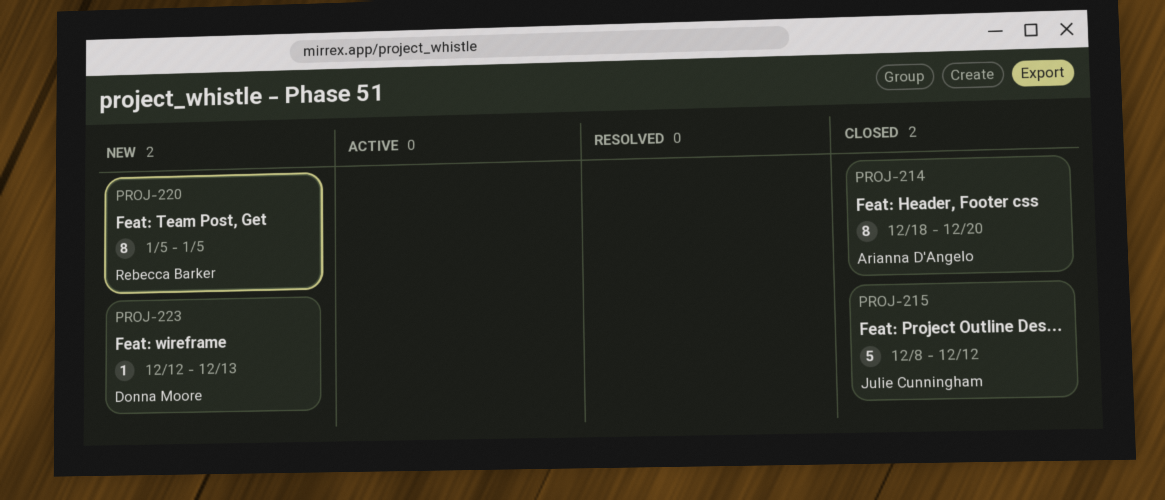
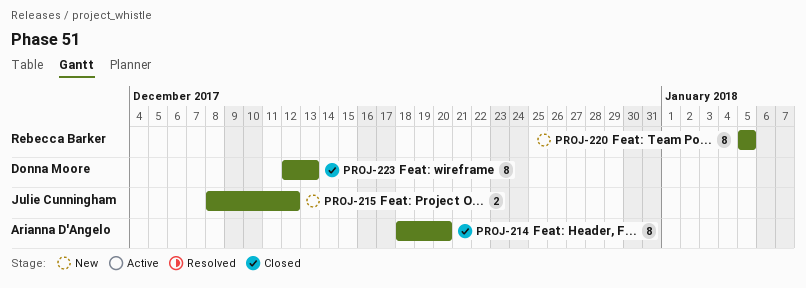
PROJ-215, status: Closed -> New
PROJ-215, estimate: 5 -> 2
PROJ-223, status: New -> Closed
PROJ-223, estimate: 1 -> 8

